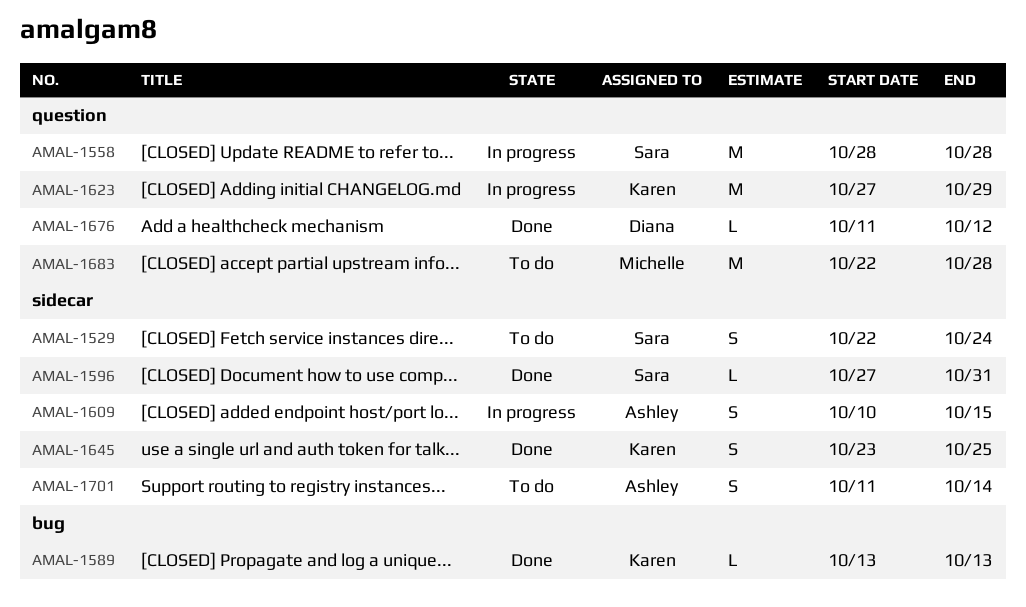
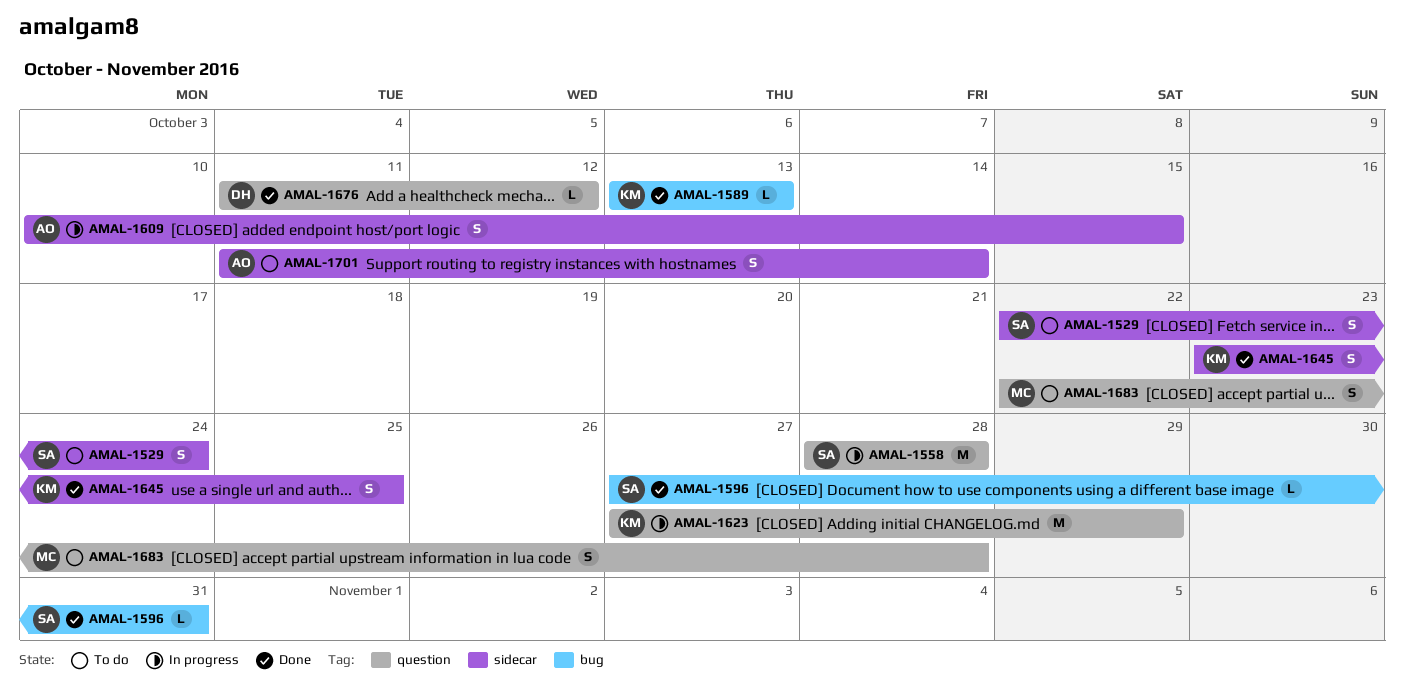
AMAL-1596, label: sidecar -> bug
AMAL-1683, estimate: M -> S

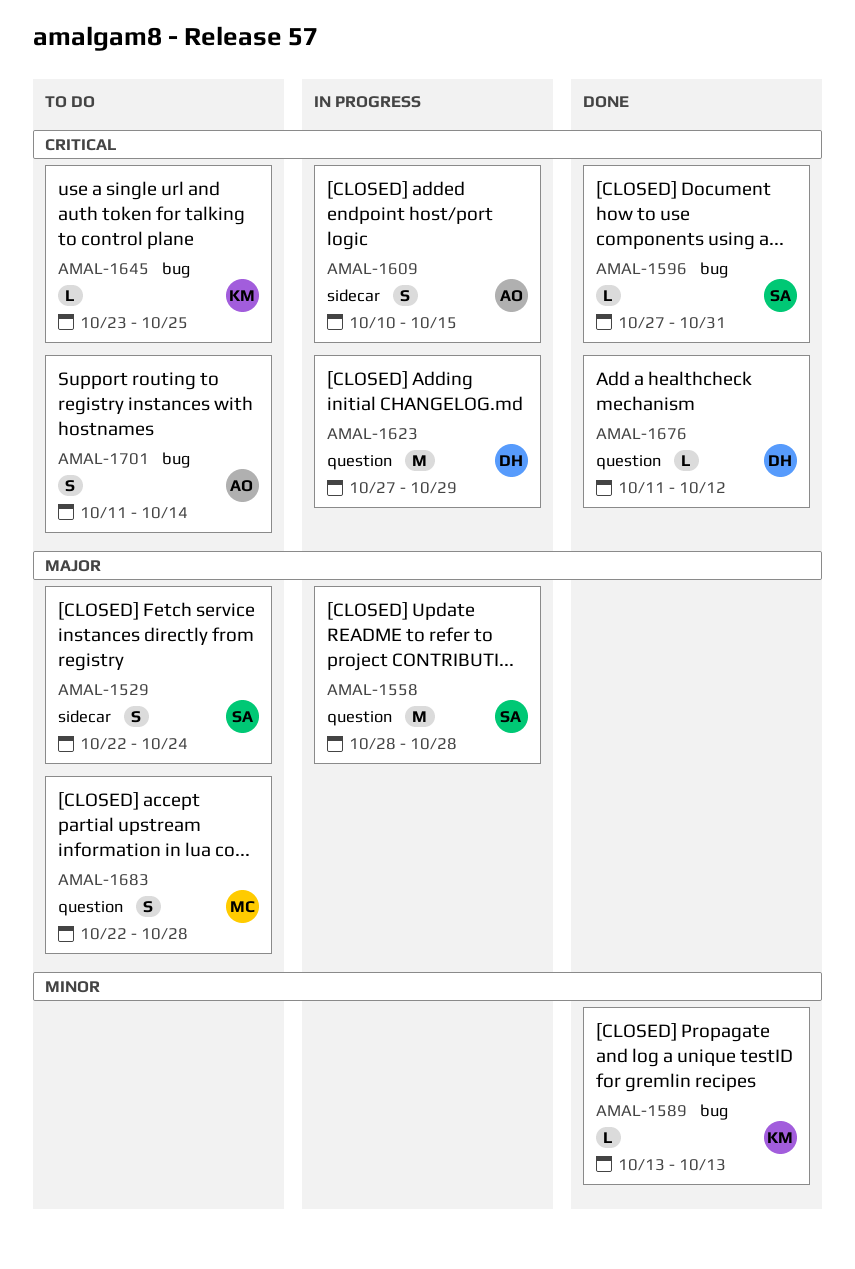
AMAL-1623, owner: KM -> DH
AMAL-1645, status: Done -> To do
AMAL-1645, label: sidecar -> bug
AMAL-1645, estimate: S -> L
AMAL-1701, label: sidecar -> bug

